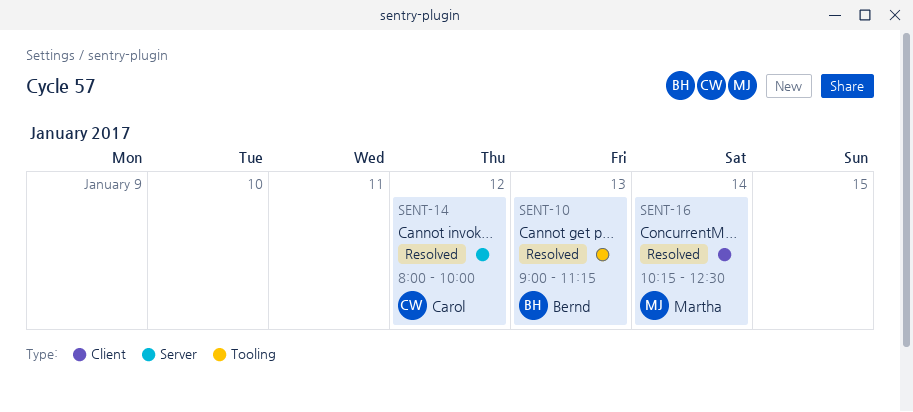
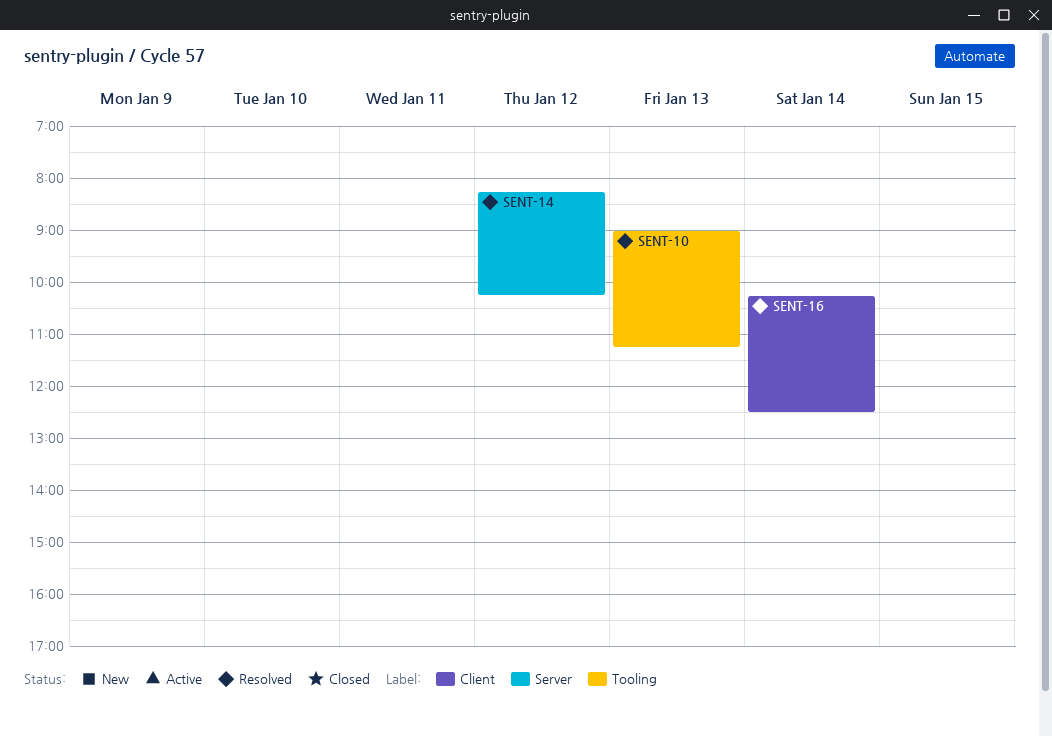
SENT-14, begins: 08:00 -> 08:15
SENT-14, ends: 10:00 -> 10:15

